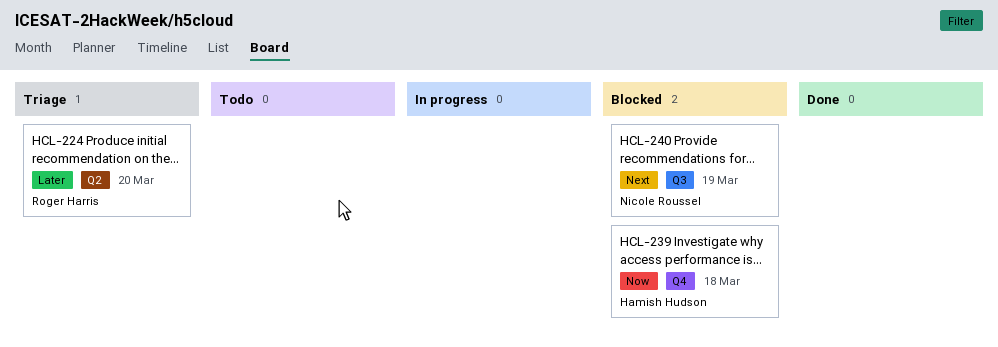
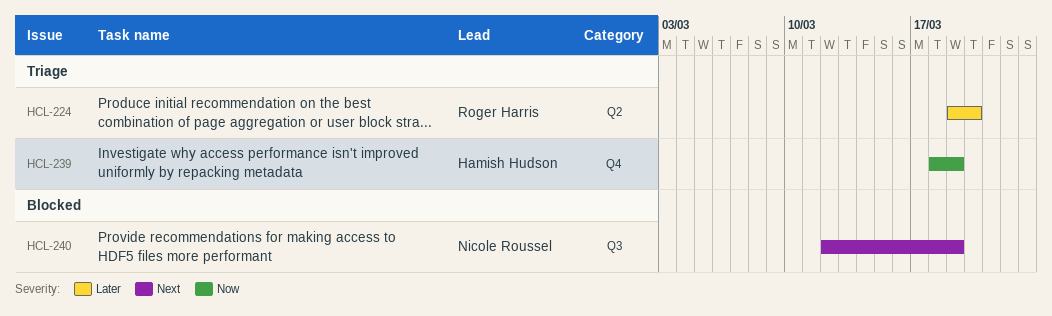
HCL-239, status: Blocked -> Triage
HCL-239, due: Mar 18 -> Mar 19

